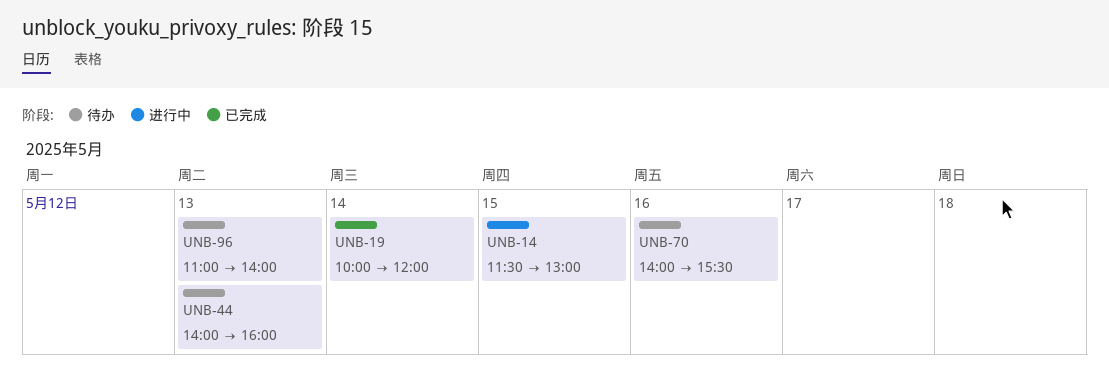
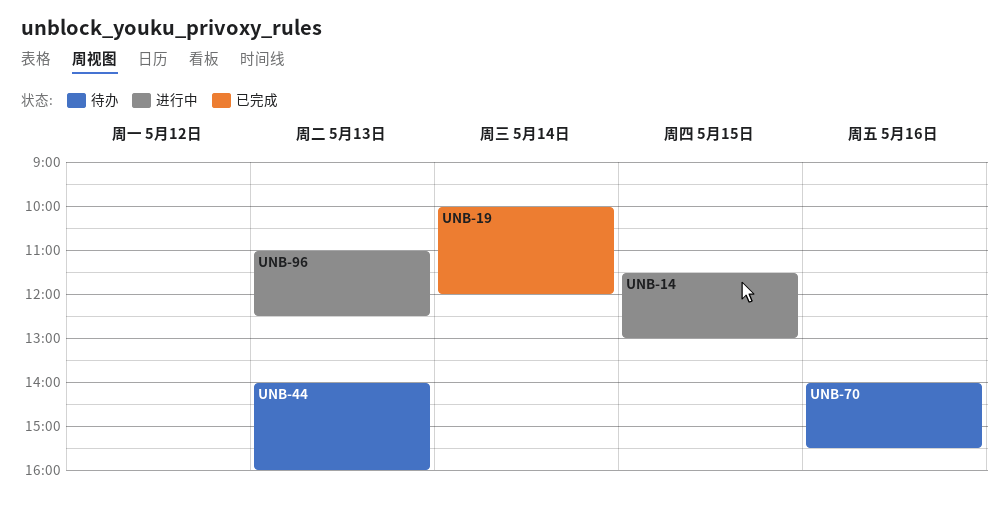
UNB-96, status: 待办 -> 进行中
UNB-96, ends: 14:00 -> 12:30

